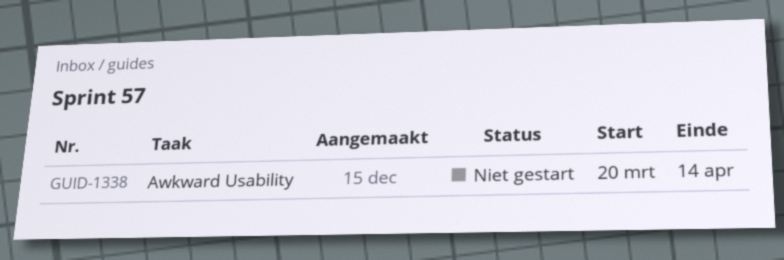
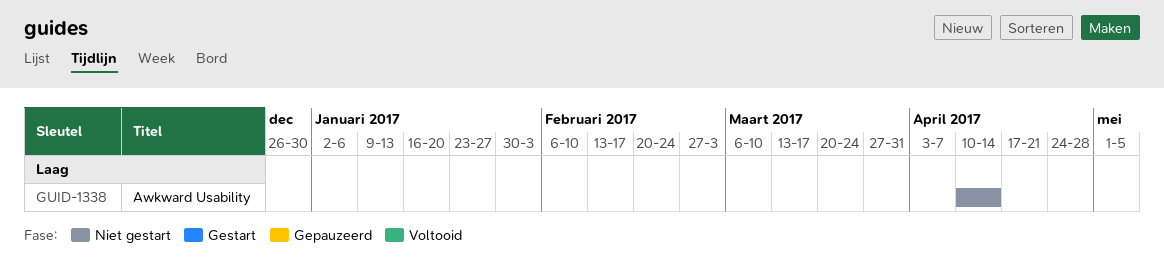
GUID-1338, start: Mar 20 -> Apr 10

